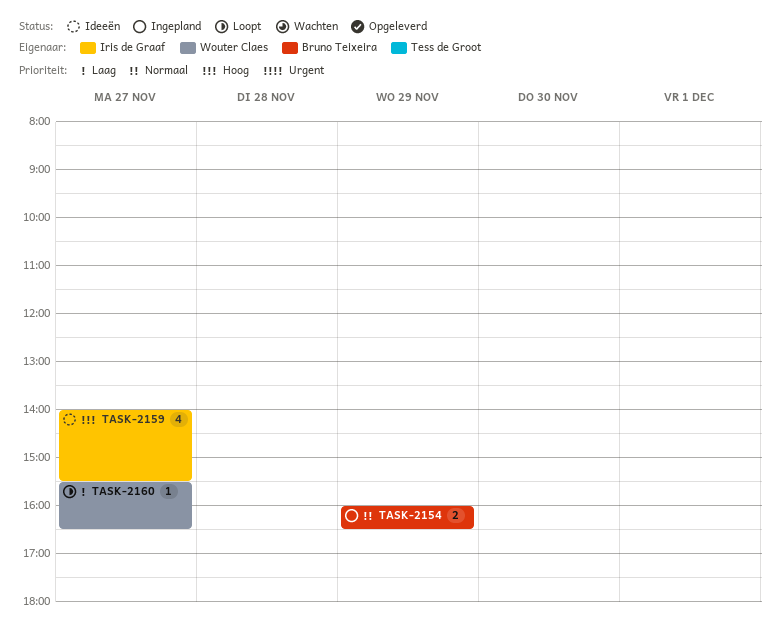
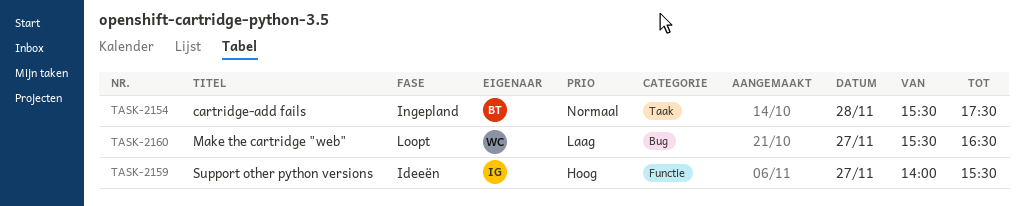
TASK-2154, day: Nov 29 -> Nov 28
TASK-2154, begins: 16:00 -> 15:30
TASK-2154, ends: 16:30 -> 17:30

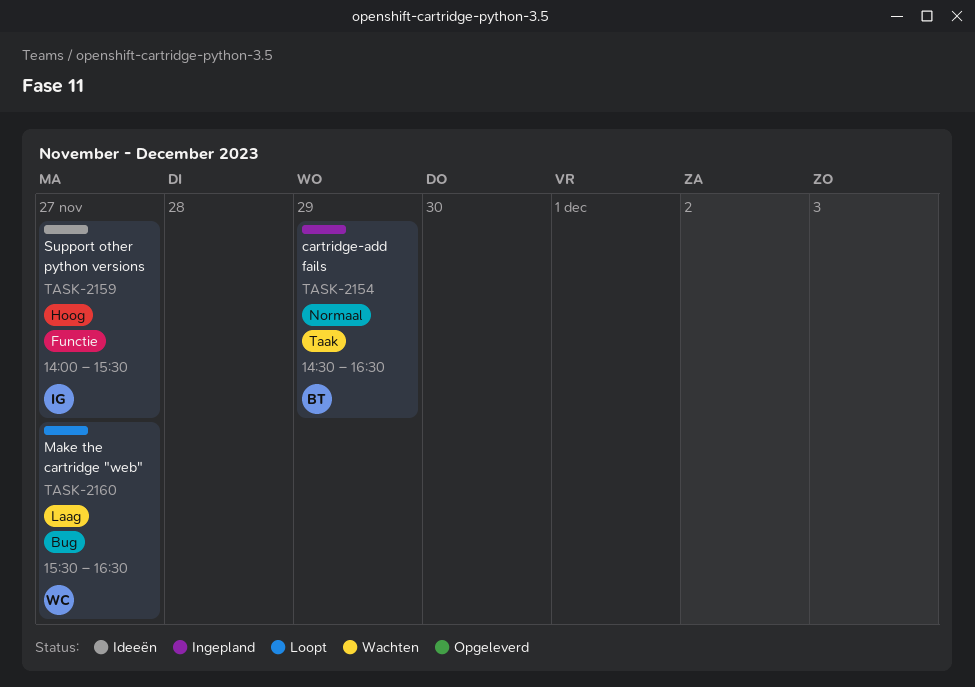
TASK-2154, day: Nov 28 -> Nov 29
TASK-2154, begins: 15:30 -> 14:30
TASK-2154, ends: 17:30 -> 16:30

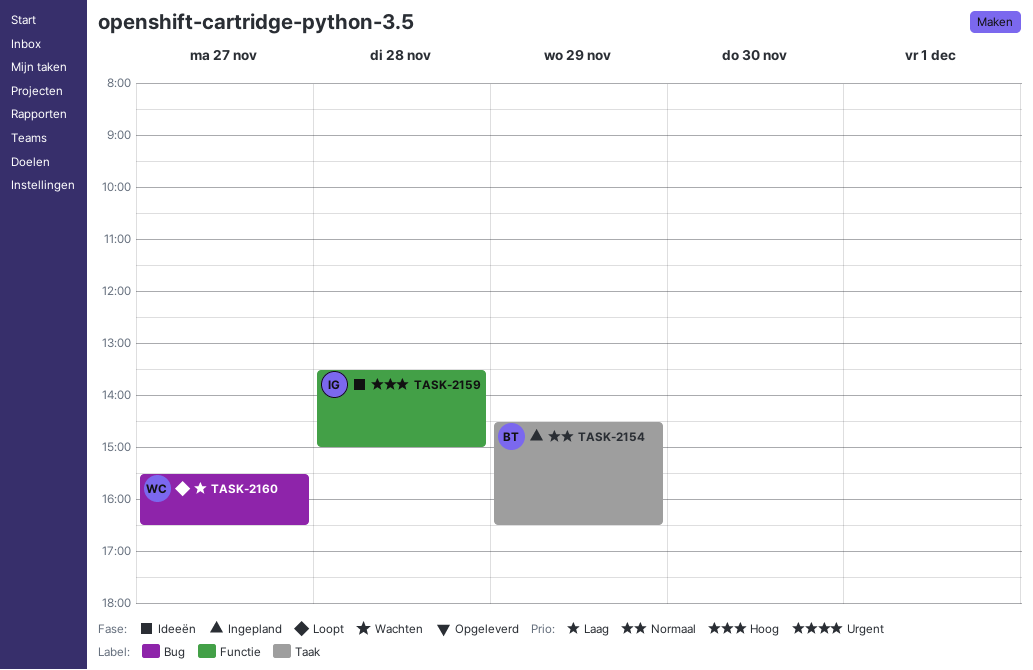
TASK-2159, day: Nov 27 -> Nov 28
TASK-2159, begins: 14:00 -> 13:30
TASK-2159, ends: 15:30 -> 15:00

